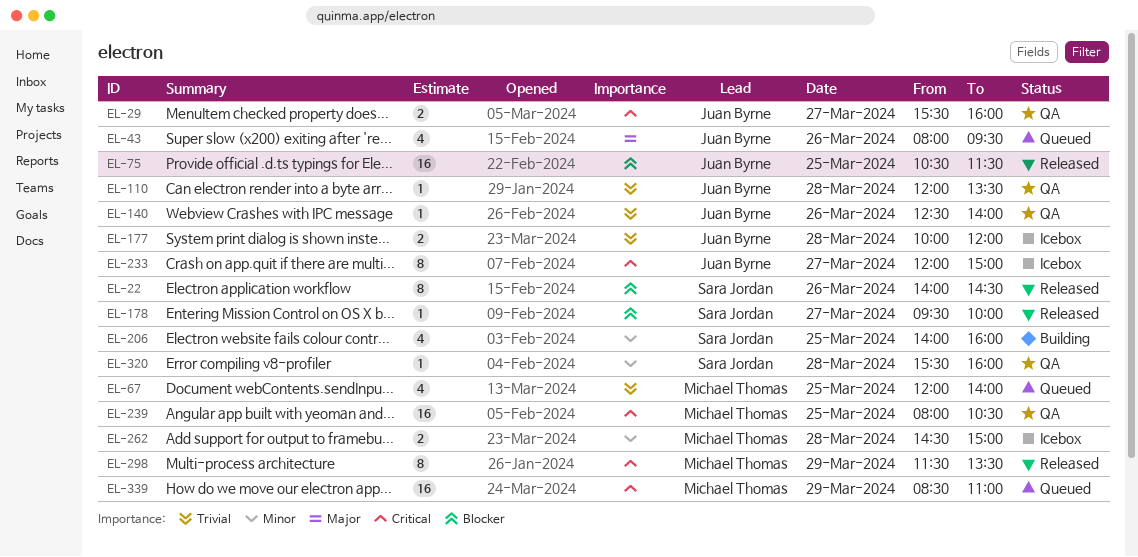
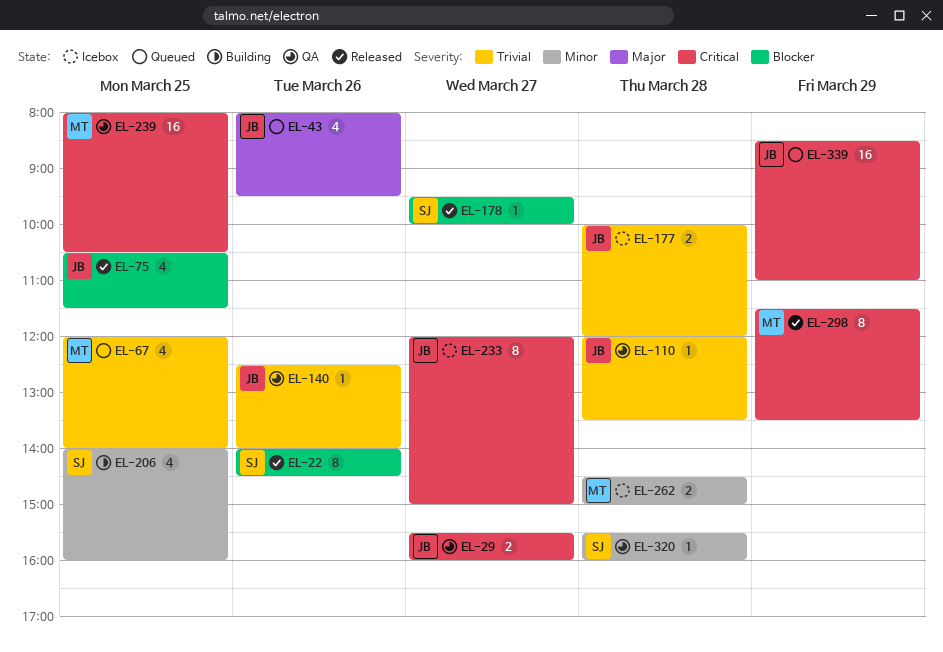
EL-75, estimate: 16 -> 4
EL-339, owner: Michael Thomas -> Juan Byrne

